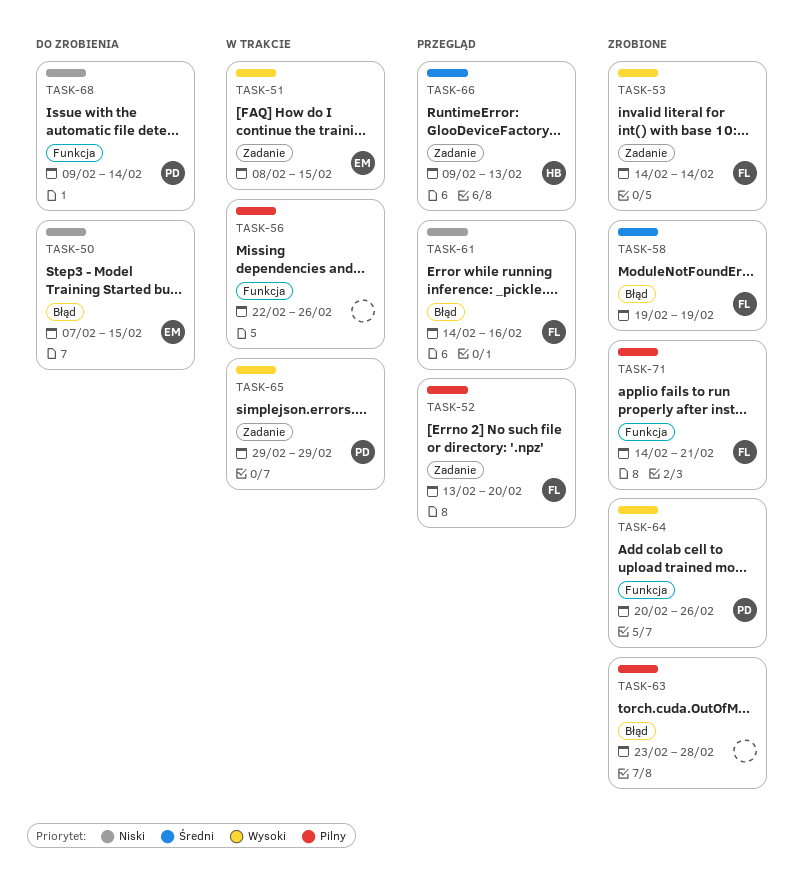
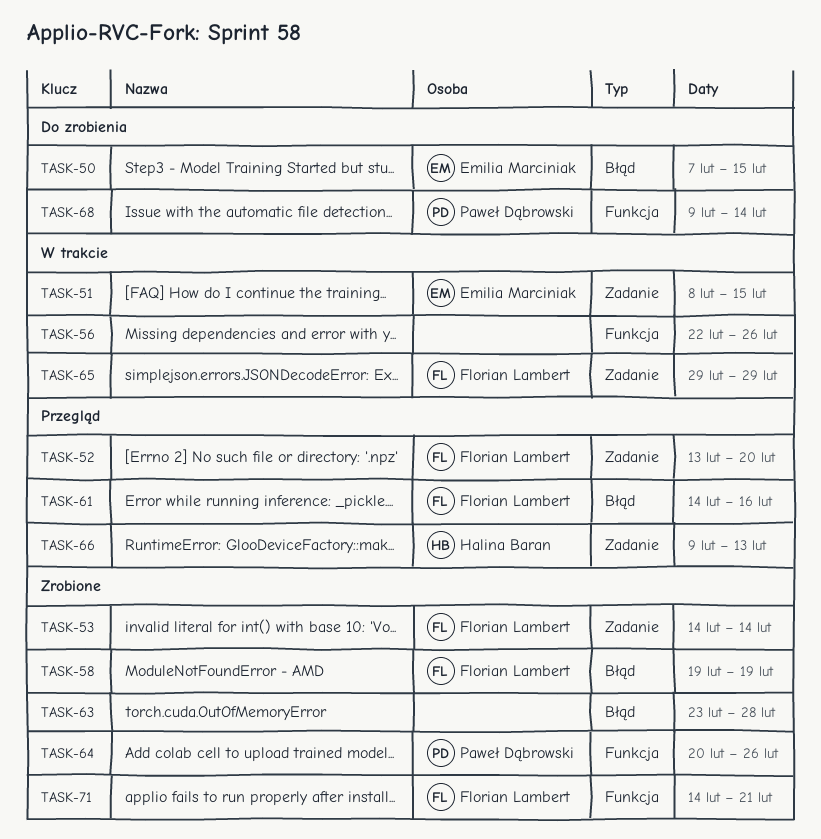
TASK-65, owner: Paweł Dąbrowski -> Florian Lambert

